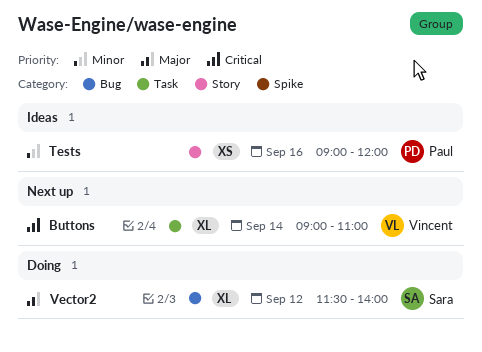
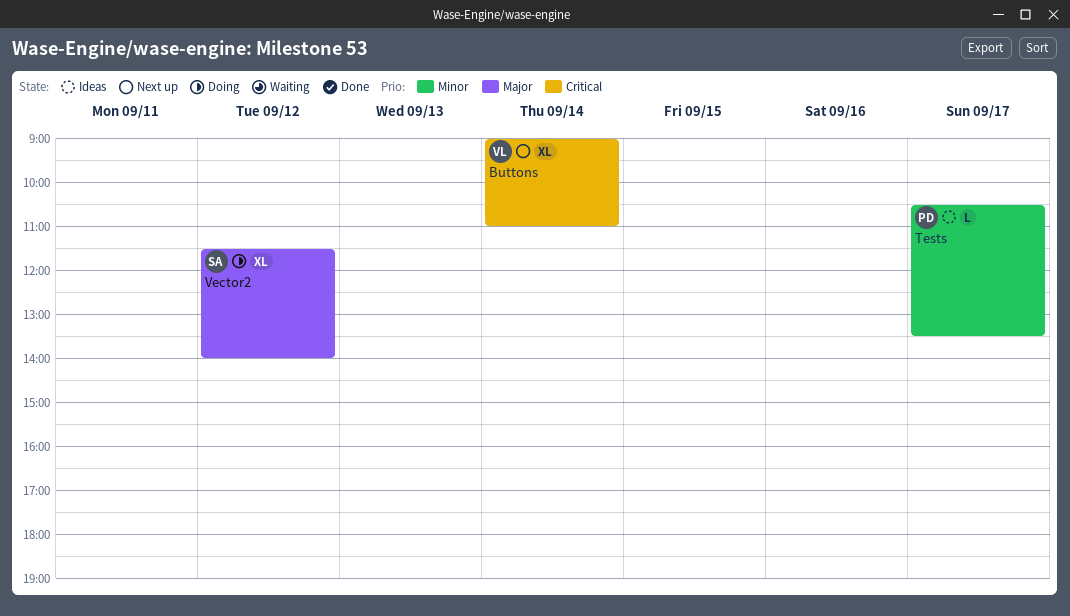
Tests, estimate: XS -> L
Tests, day: Sep 16 -> Sep 17
Tests, begins: 09:00 -> 10:30
Tests, ends: 12:00 -> 13:30

